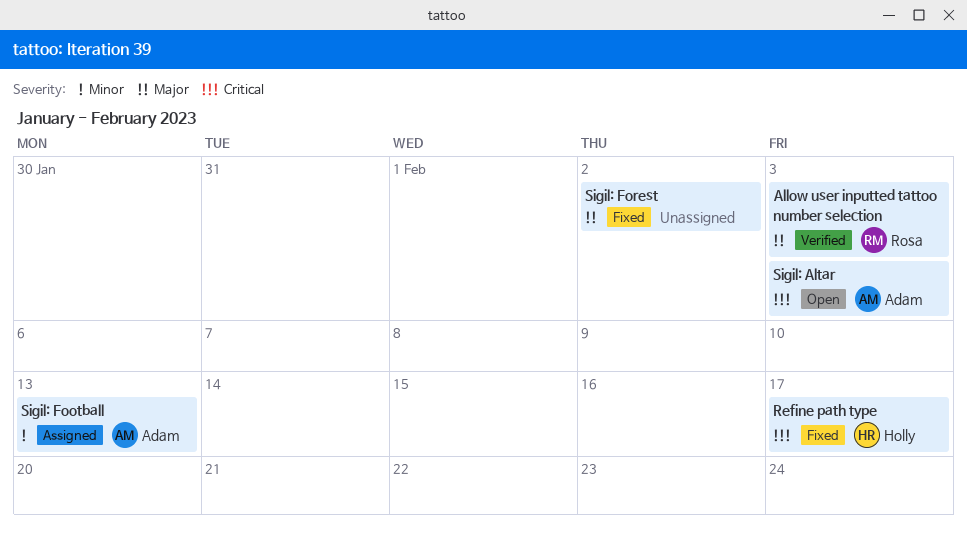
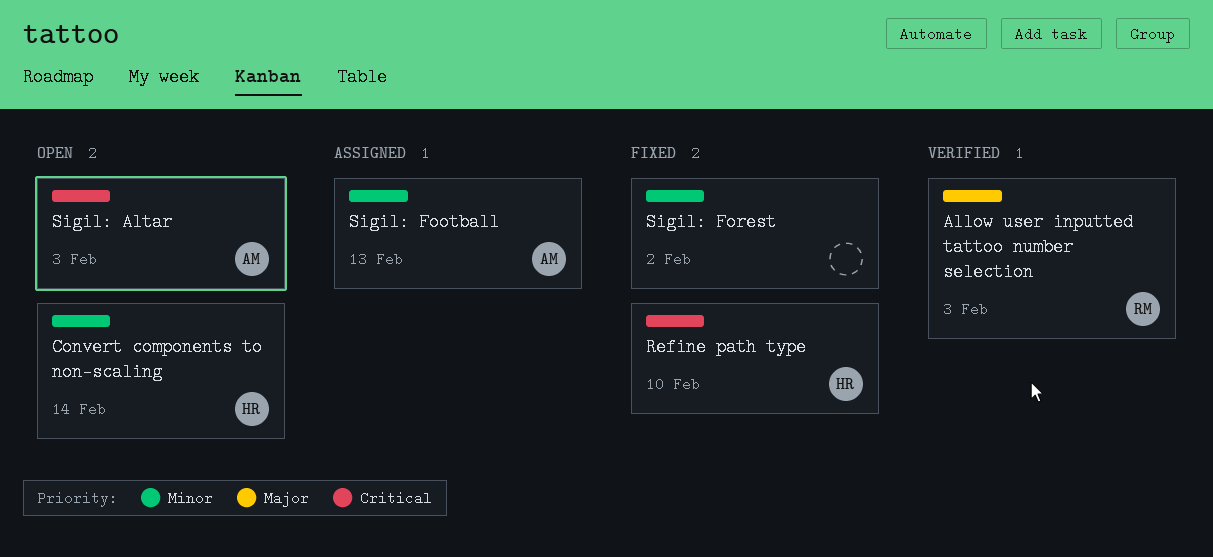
Convert components to non-scaling: none -> present
Refine path type, due: Feb 17 -> Feb 10
Sigil: Forest, priority: Major -> Minor

